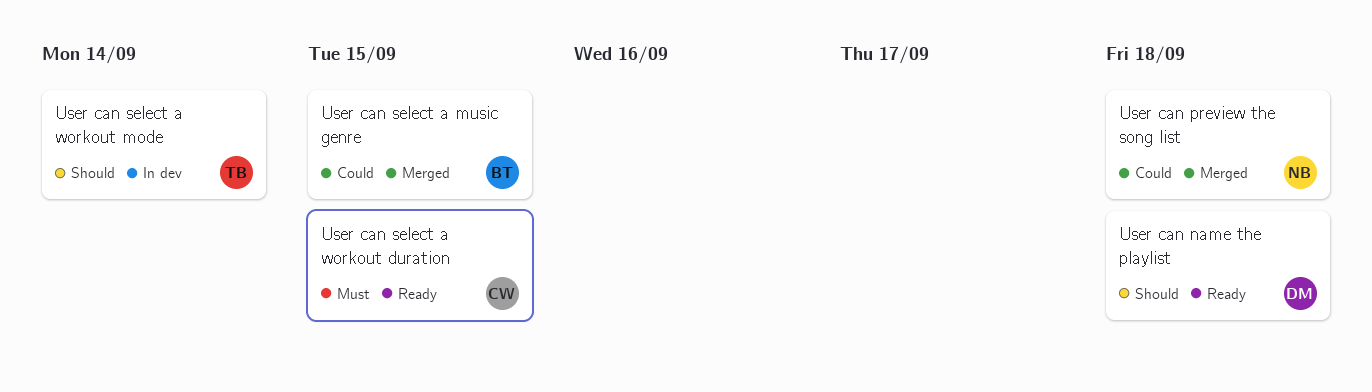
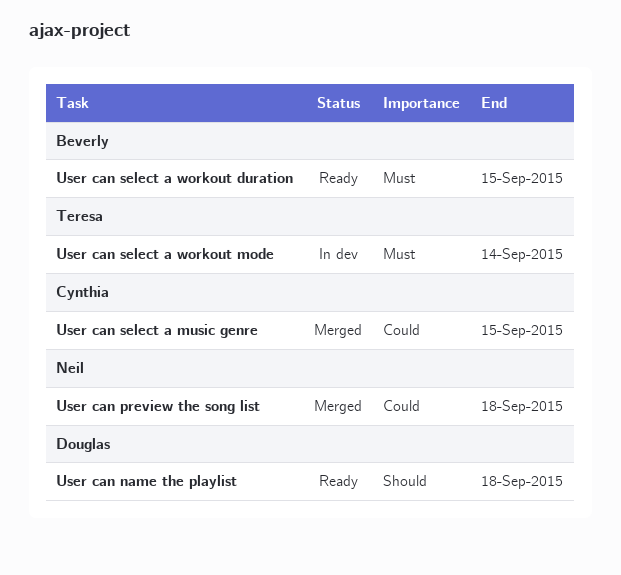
User can select a music genre, owner: Beverly -> Cynthia
User can select a workout duration, owner: Cynthia -> Beverly
User can select a workout mode, priority: Should -> Must

